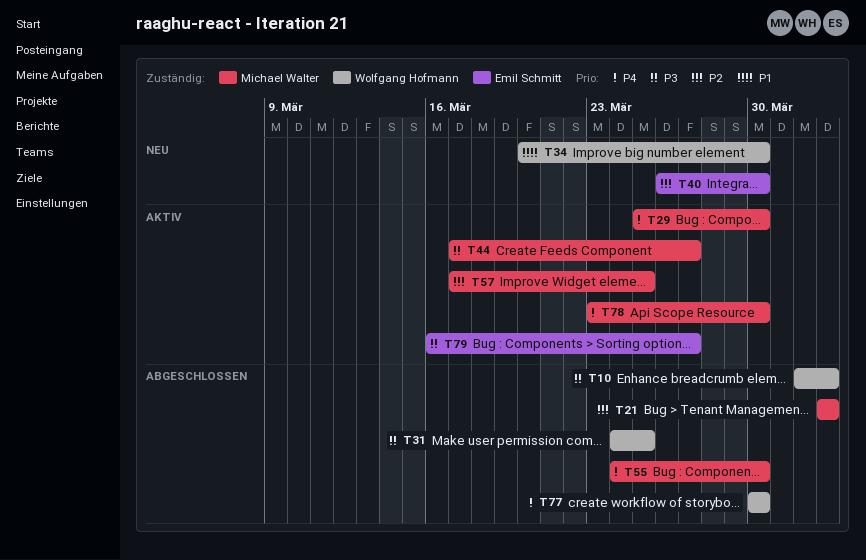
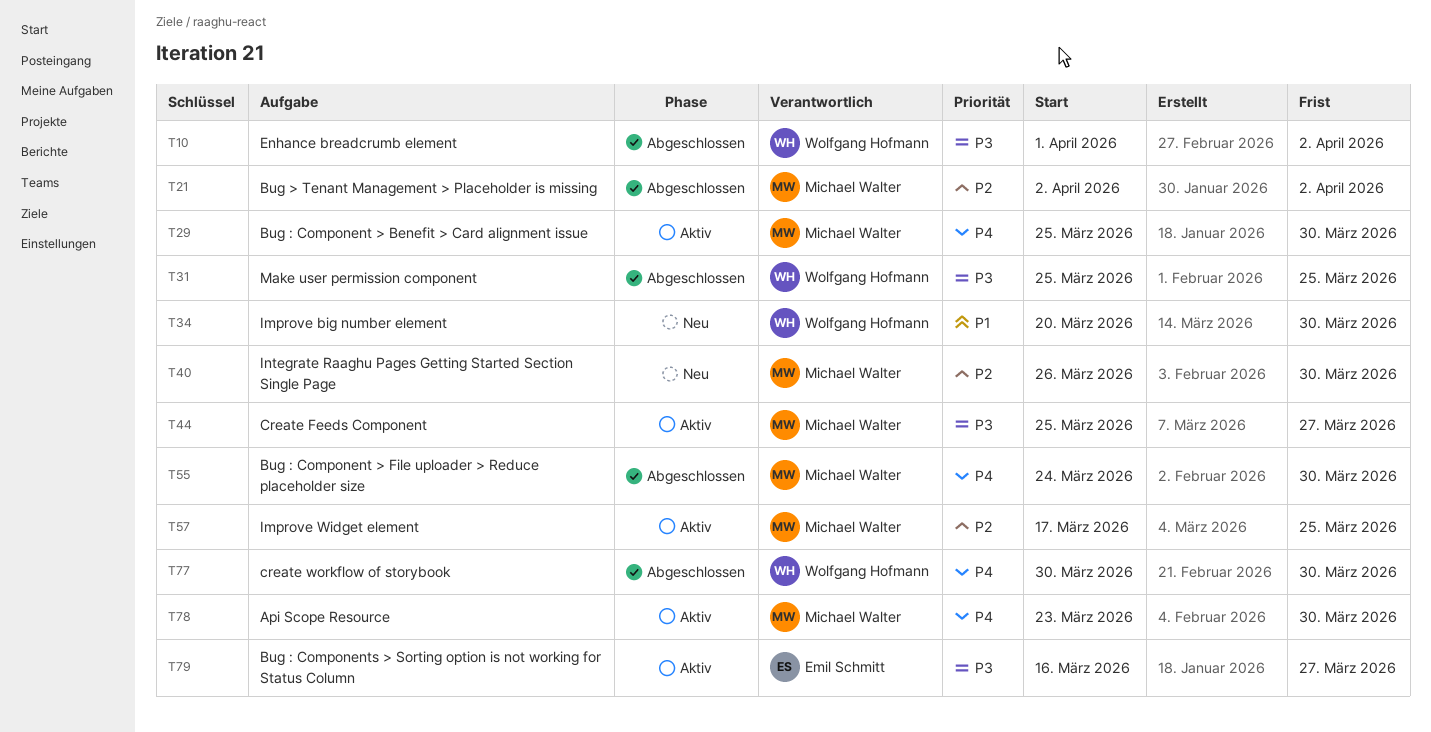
T31, start: Mar 24 -> Mar 25
T40, owner: Emil Schmitt -> Michael Walter
T44, start: Mar 17 -> Mar 25

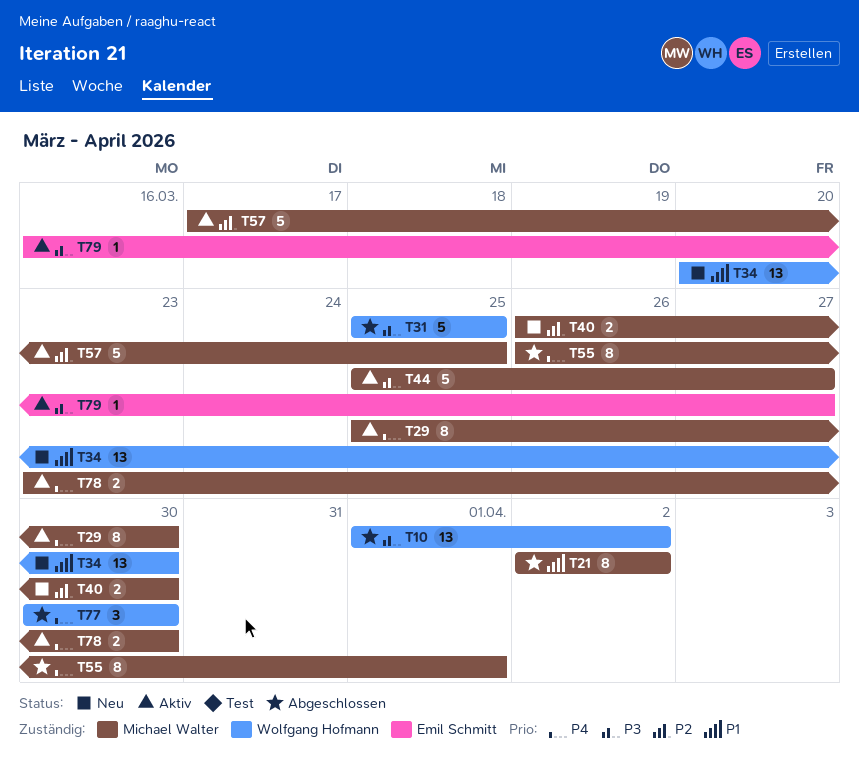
T21, priority: P2 -> P1
T55, start: Mar 24 -> Mar 26
T55, due: Mar 30 -> Apr 1

